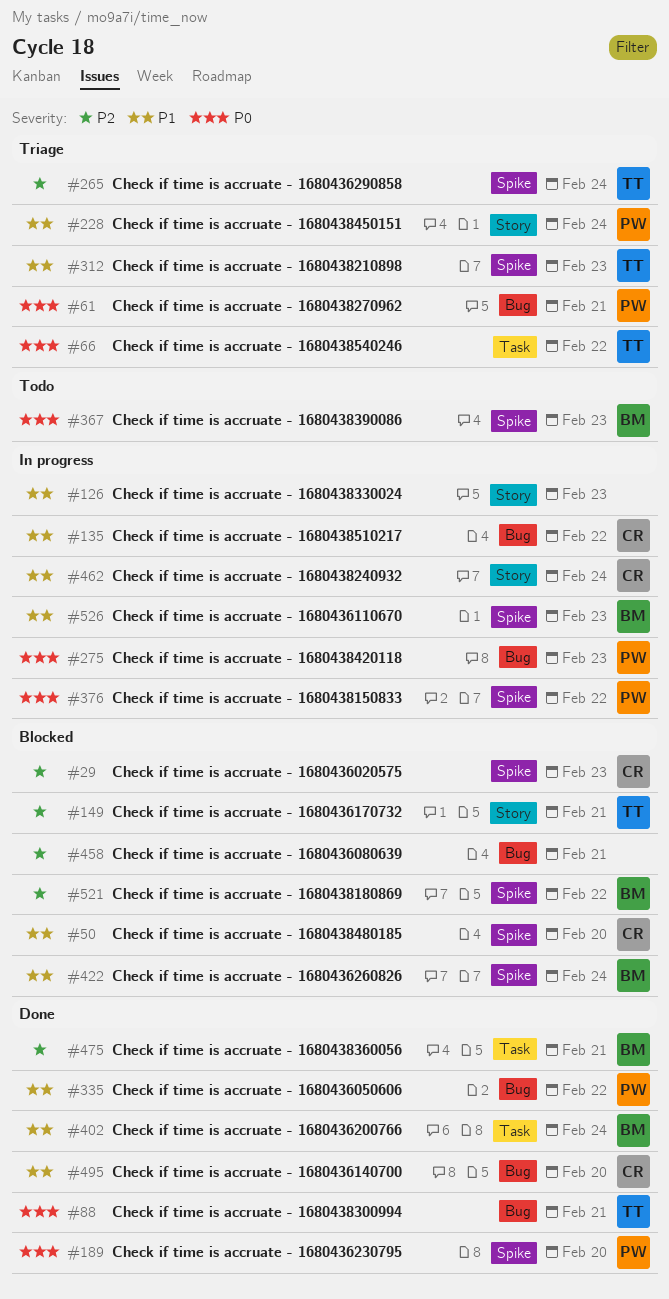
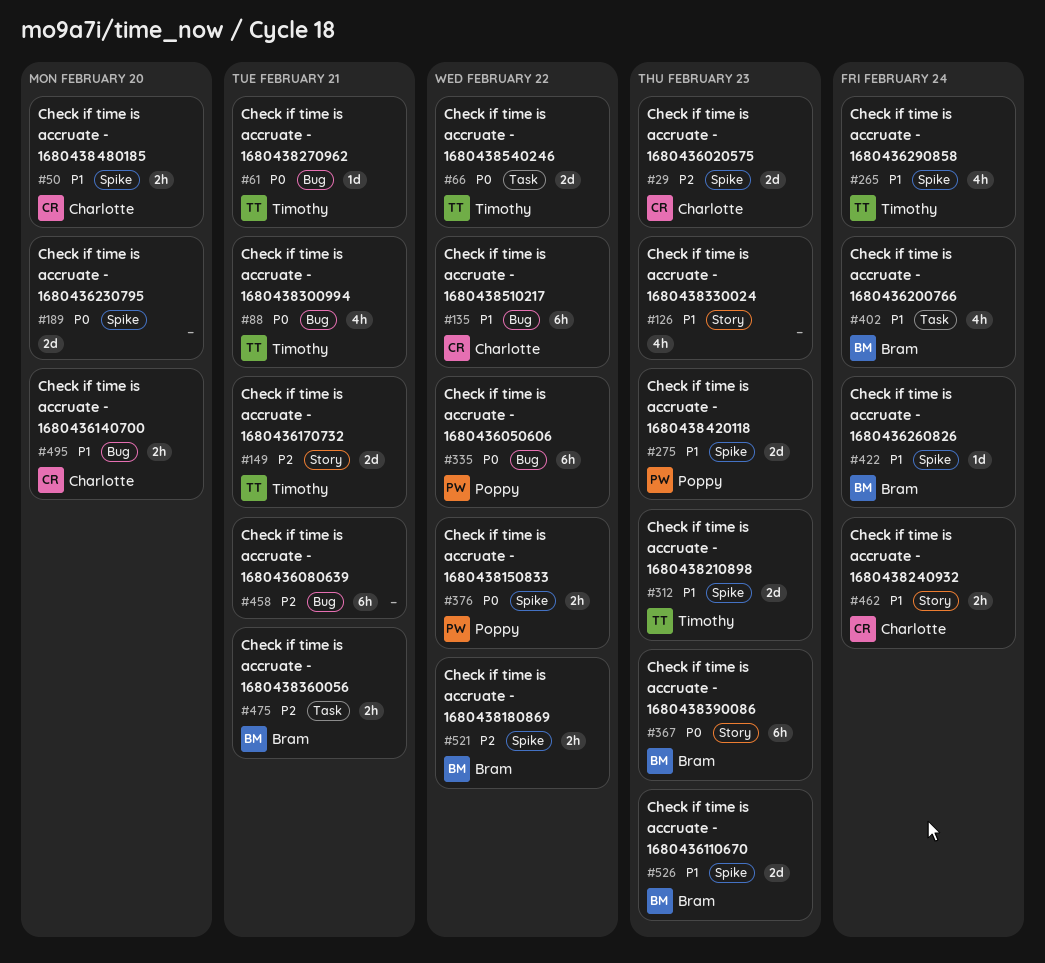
#61, owner: Poppy -> Timothy
#189, owner: Poppy -> none
#228: present -> none
#265, priority: P2 -> P1
#275, priority: P0 -> P1
#275, label: Bug -> Spike
#335, priority: P1 -> P0
#367, label: Spike -> Story

